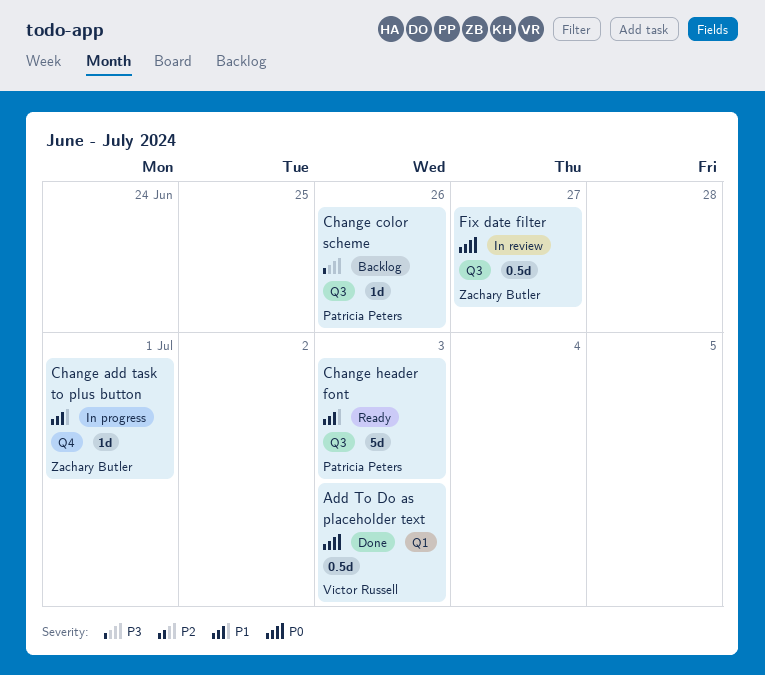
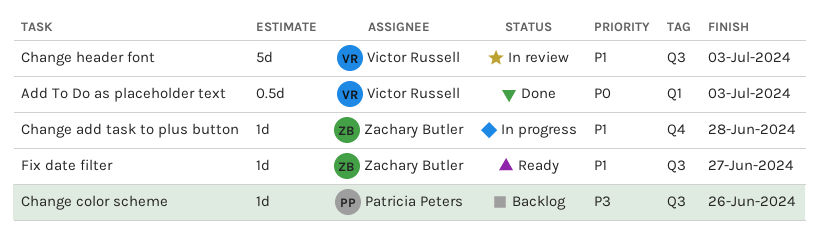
Change add task to plus button, due: Jul 1 -> Jun 28
Change header font, status: Ready -> In review
Change header font, owner: Patricia Peters -> Victor Russell
Fix date filter, status: In review -> Ready
Fix date filter, priority: P0 -> P1
Fix date filter, estimate: 0.5d -> 1d

